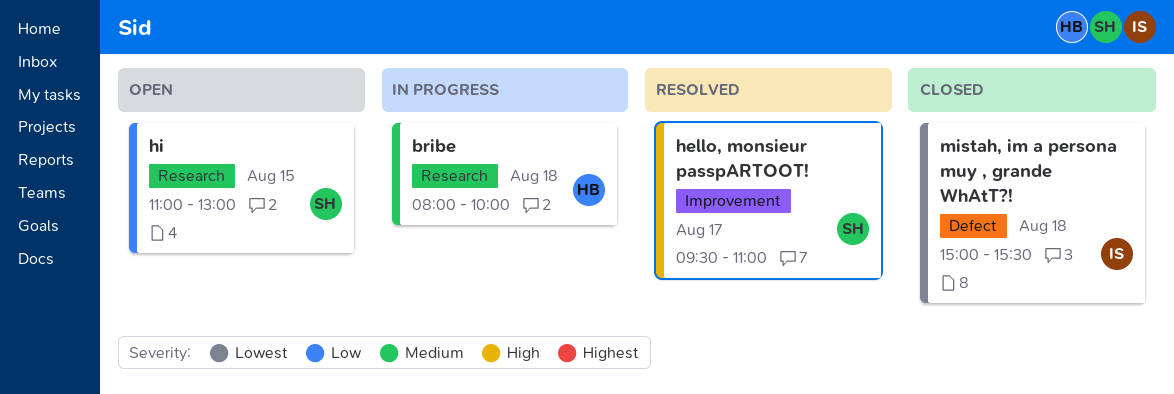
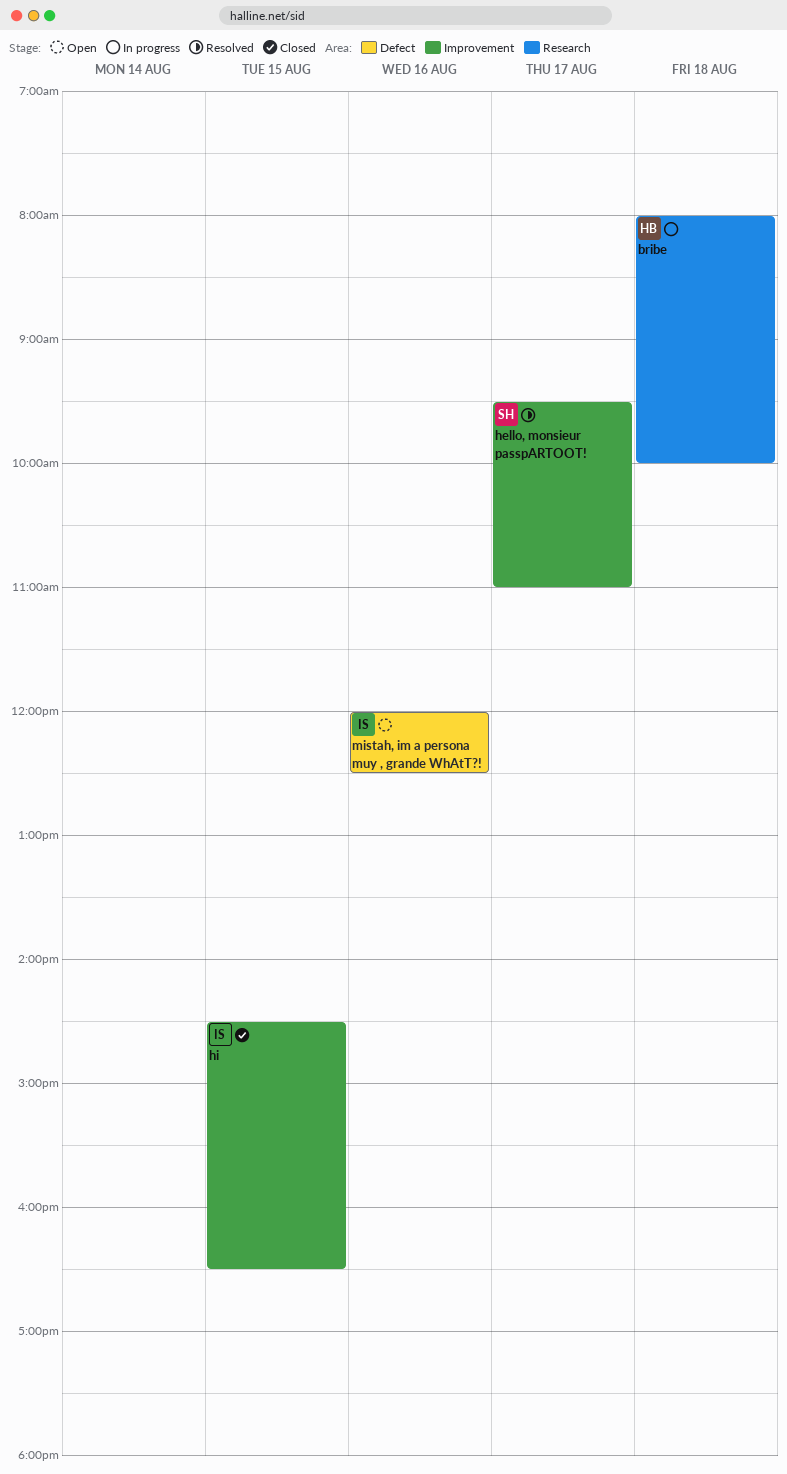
hi, status: Open -> Closed
hi, owner: SH -> IS
hi, label: Research -> Improvement
hi, begins: 11:00 -> 14:30
hi, ends: 13:00 -> 16:30
mistah, im a persona muy , grande WhAtT?!, status: Closed -> Open
mistah, im a persona muy , grande WhAtT?!, day: Aug 18 -> Aug 16
mistah, im a persona muy , grande WhAtT?!, begins: 15:00 -> 12:00
mistah, im a persona muy , grande WhAtT?!, ends: 15:30 -> 12:30

